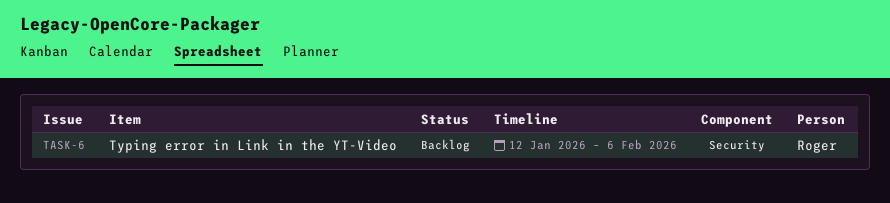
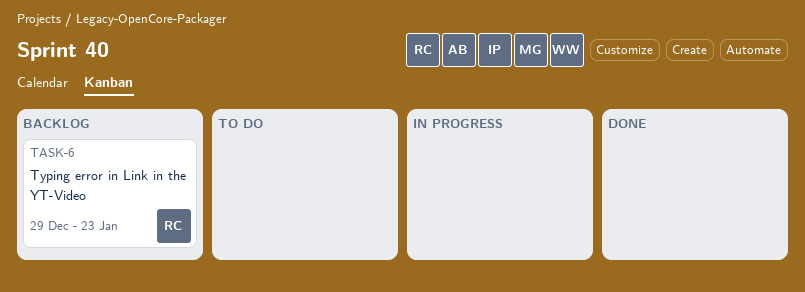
TASK-6, start: Jan 12 -> Dec 29
TASK-6, due: Feb 6 -> Jan 23

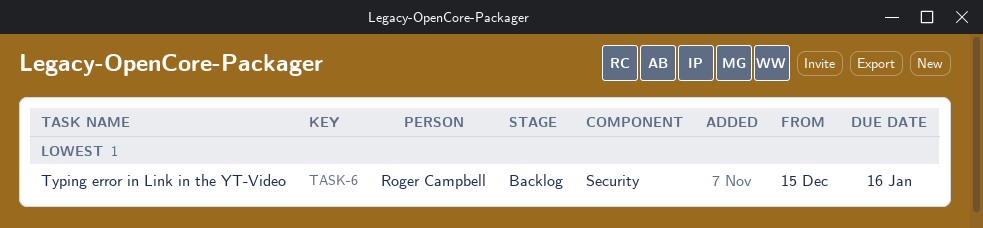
TASK-6, start: Dec 29 -> Dec 15
TASK-6, due: Jan 23 -> Jan 16

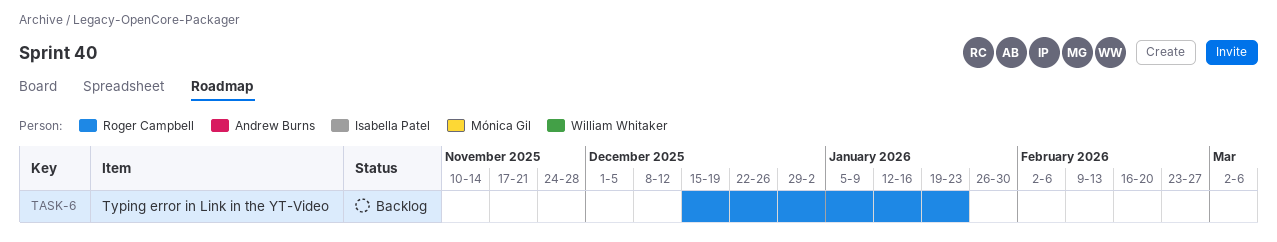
TASK-6, due: Jan 16 -> Jan 23

